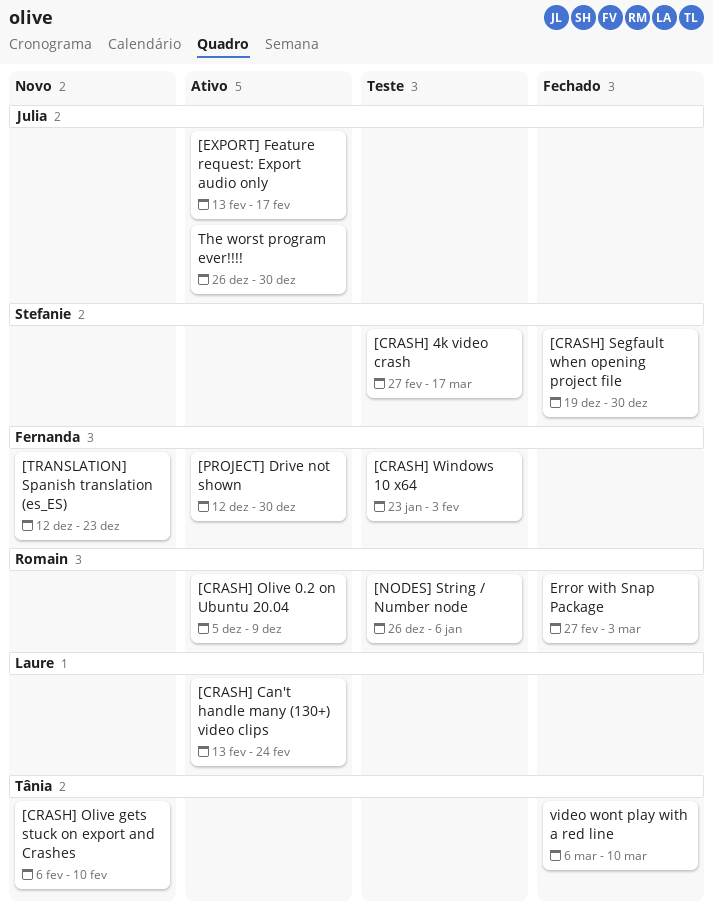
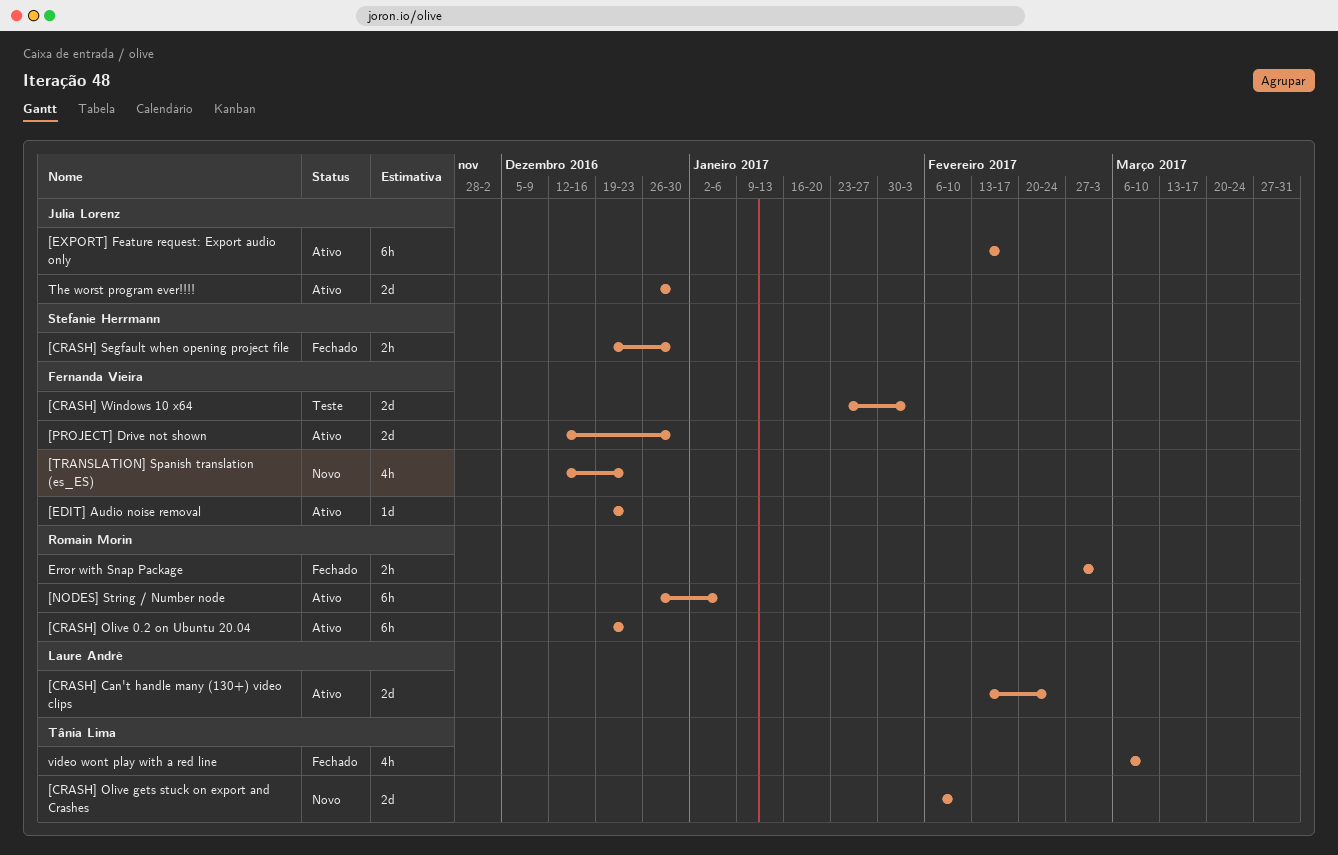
[CRASH] 4k video crash: present -> none
[CRASH] Olive 0.2 on Ubuntu 20.04, start: Dec 5 -> Dec 19
[CRASH] Olive 0.2 on Ubuntu 20.04, due: Dec 9 -> Dec 23
[EDIT] Audio noise removal: none -> present
[NODES] String / Number node, status: Teste -> Ativo

